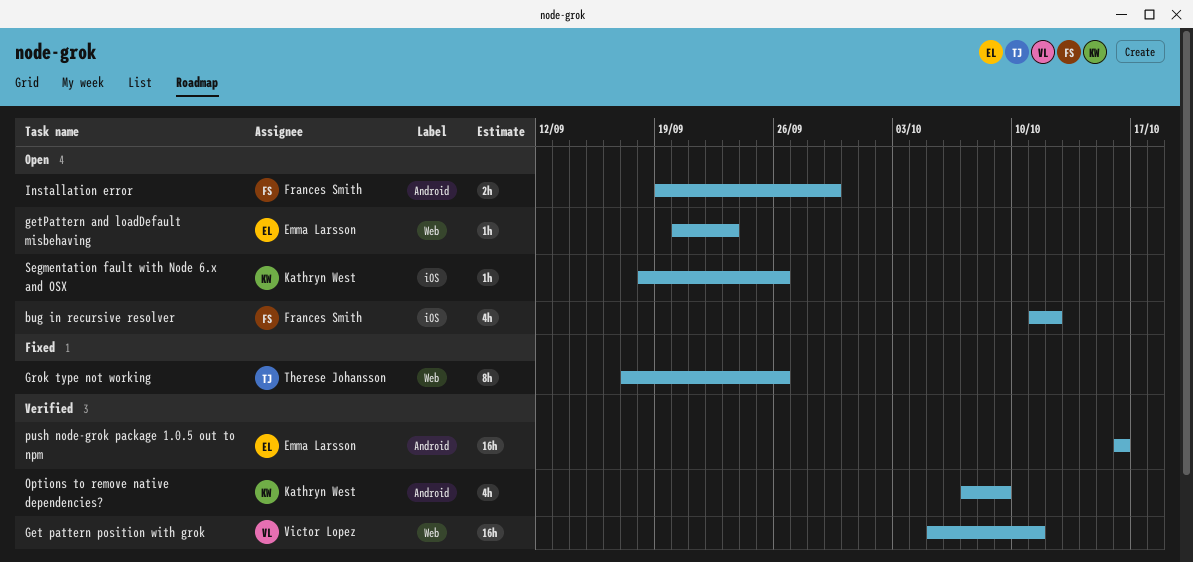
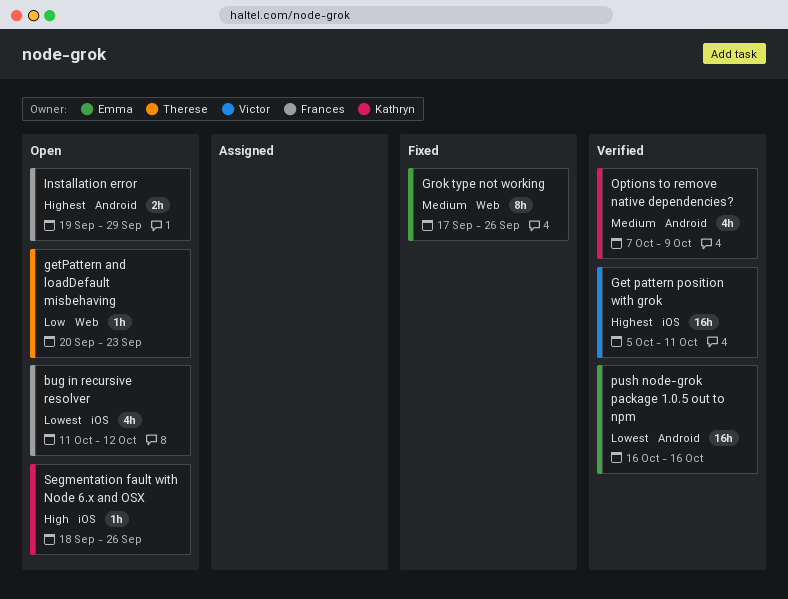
Get pattern position with grok, label: Web -> iOS
getPattern and loadDefault misbehaving, owner: Emma Larsson -> Therese Johansson
Grok type not working, owner: Therese Johansson -> Emma Larsson

